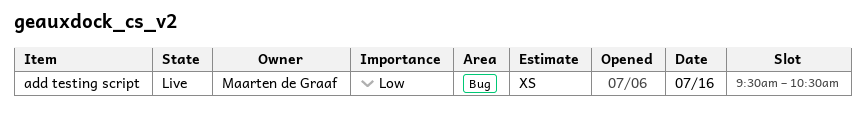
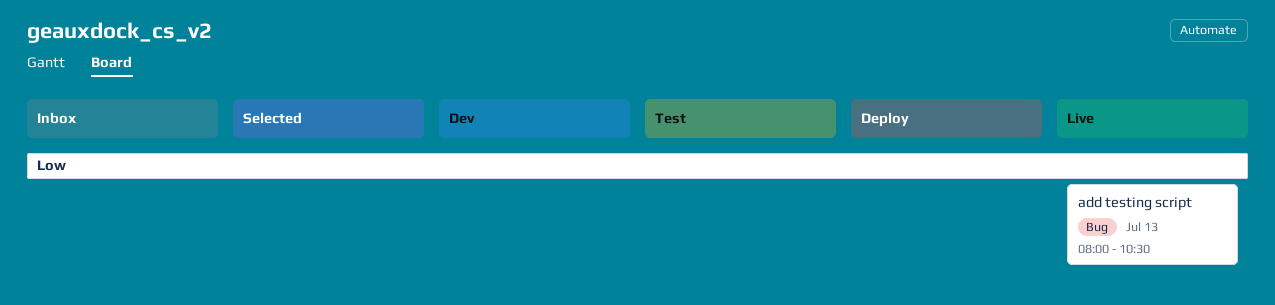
add testing script, day: Jul 16 -> Jul 13
add testing script, begins: 09:30 -> 08:00

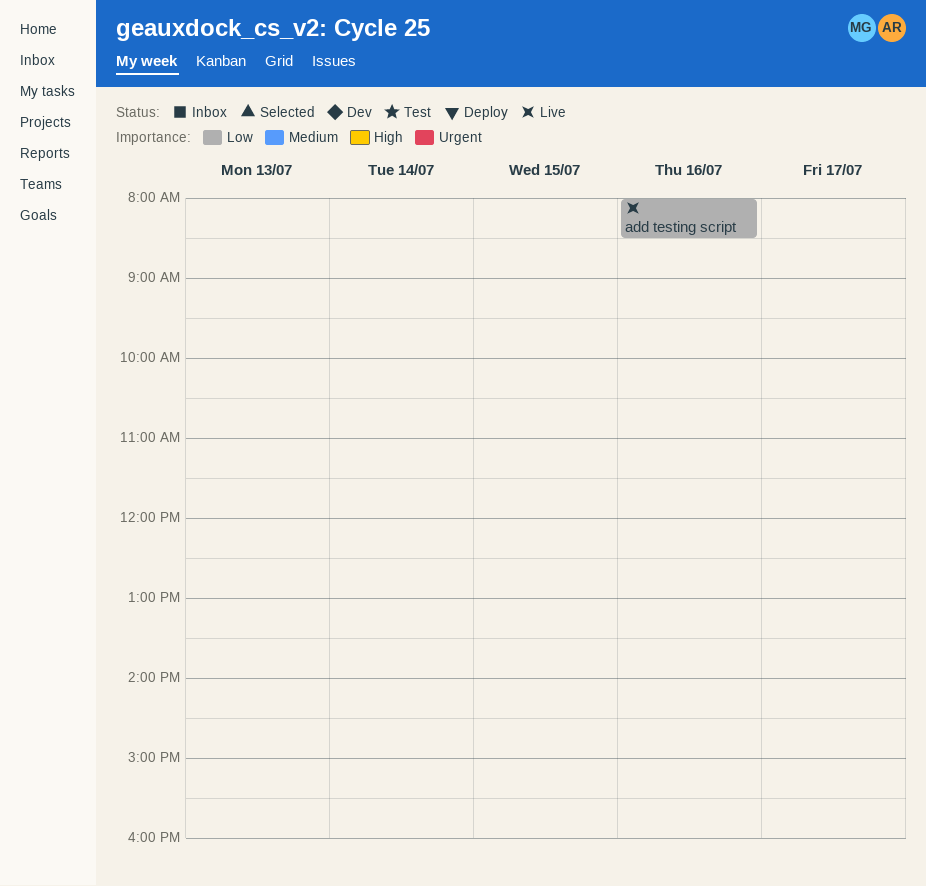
add testing script, day: Jul 13 -> Jul 16
add testing script, ends: 10:30 -> 08:30

